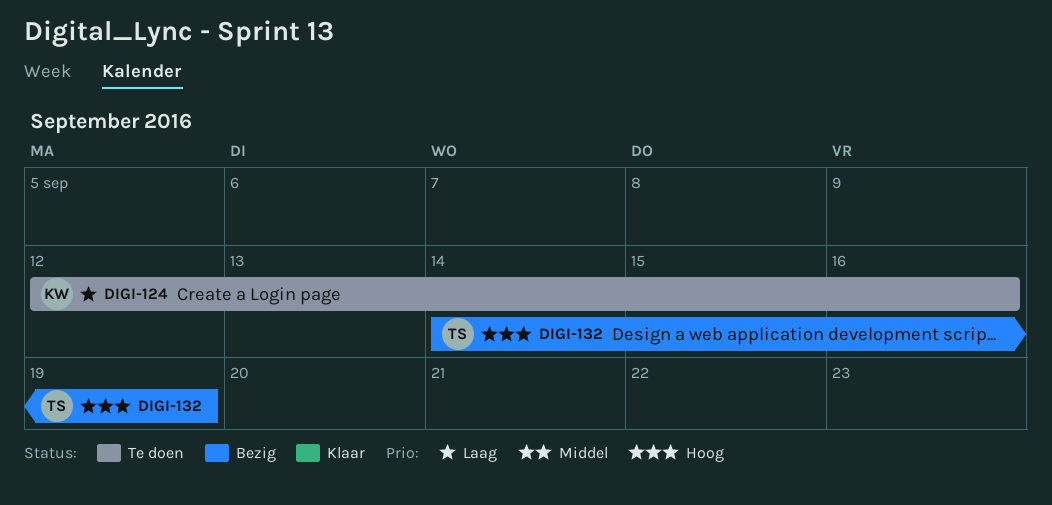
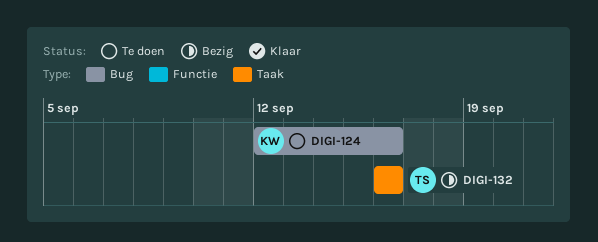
DIGI-132, start: Sep 14 -> Sep 16
DIGI-132, due: Sep 19 -> Sep 16

